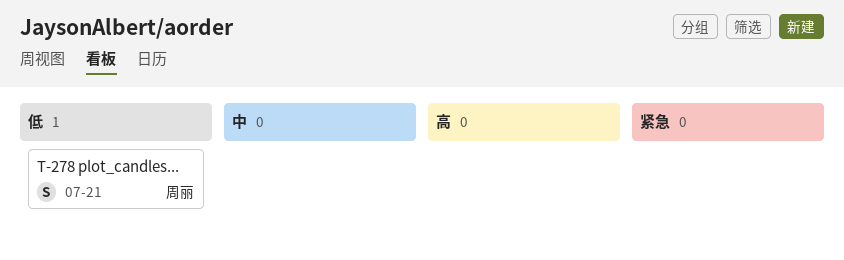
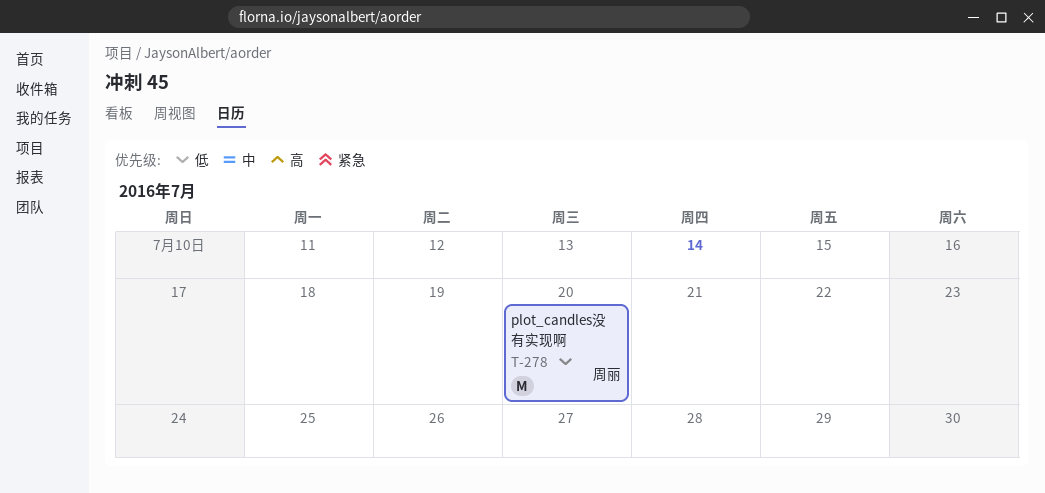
T-278, estimate: S -> M
T-278, due: Jul 21 -> Jul 20

